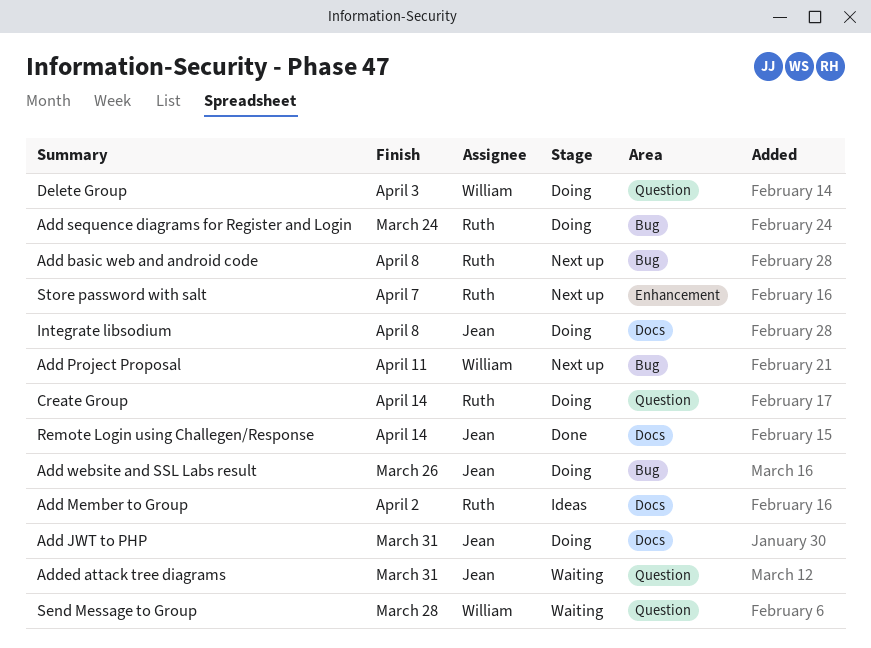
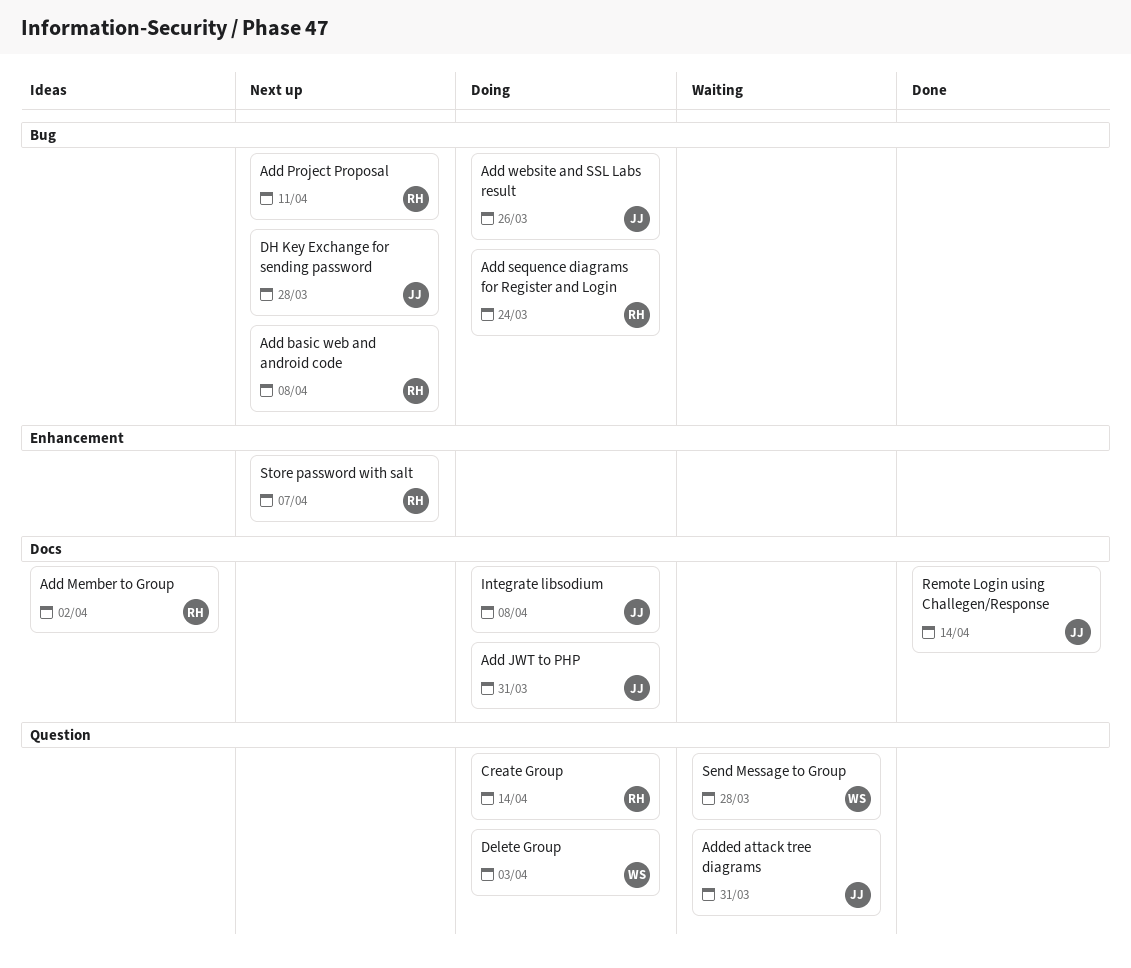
Add Project Proposal, owner: William -> Ruth
DH Key Exchange for sending password: none -> present

